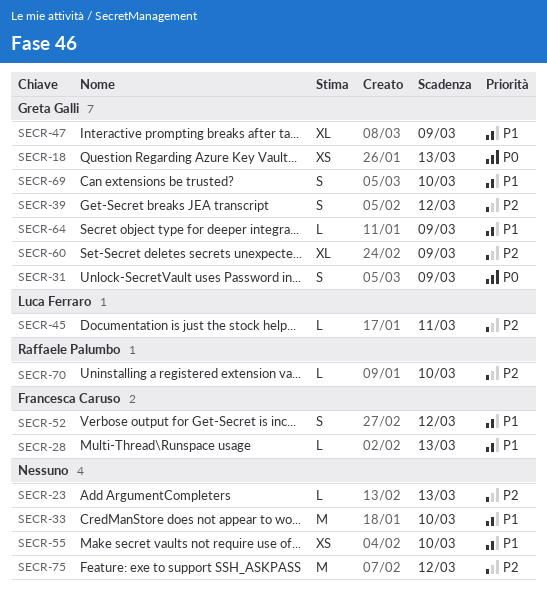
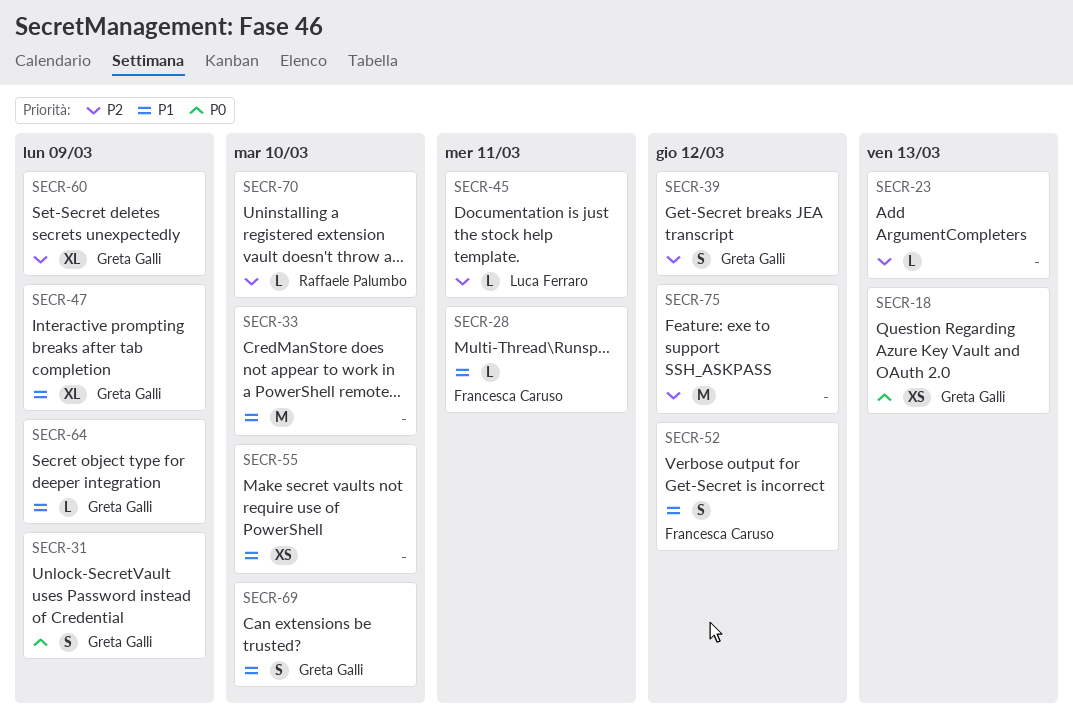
SECR-28, due: Mar 13 -> Mar 11

